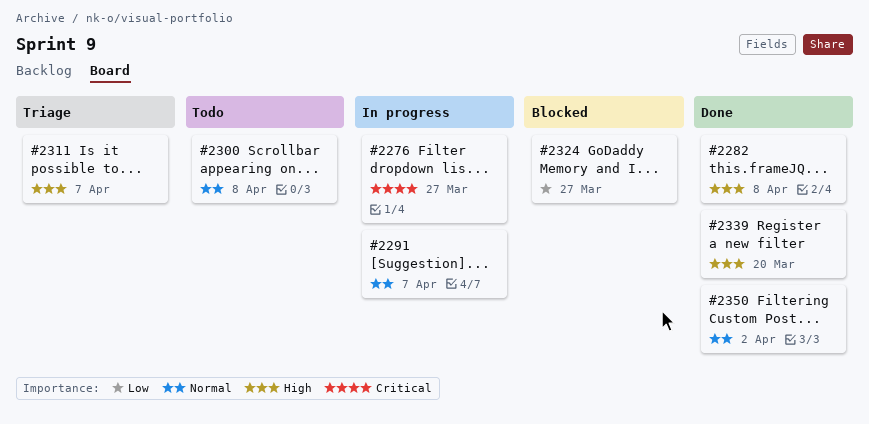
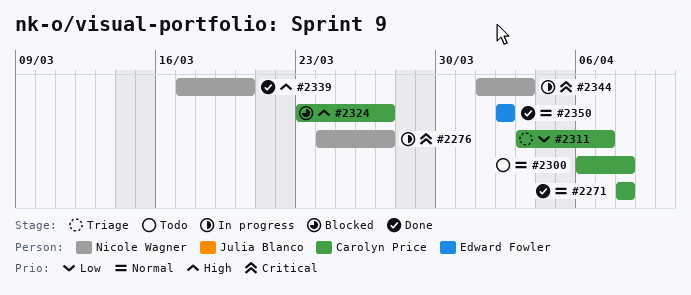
#2271: none -> present
#2282: present -> none
#2291: present -> none
#2311, priority: High -> Low
#2324, priority: Low -> High
#2344: none -> present

